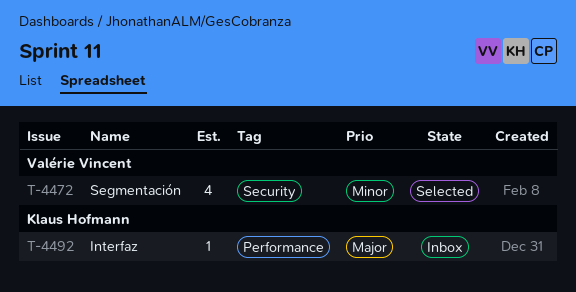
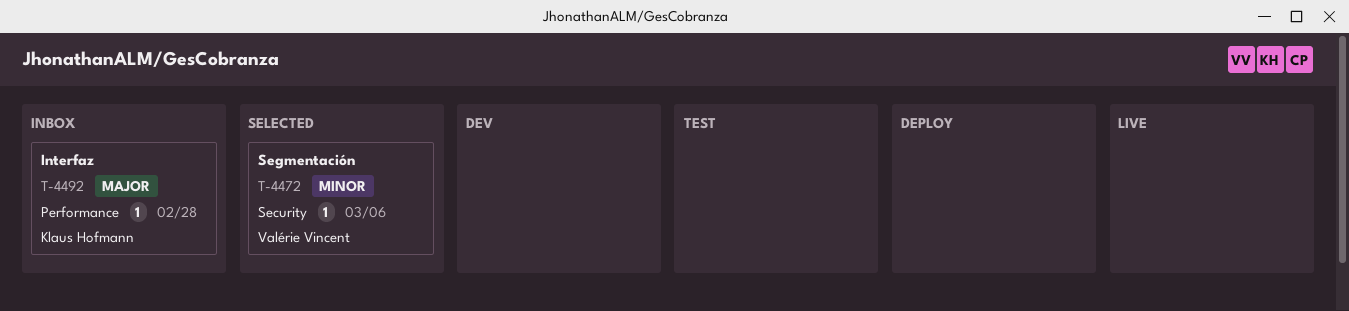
T-4472, estimate: 4 -> 1

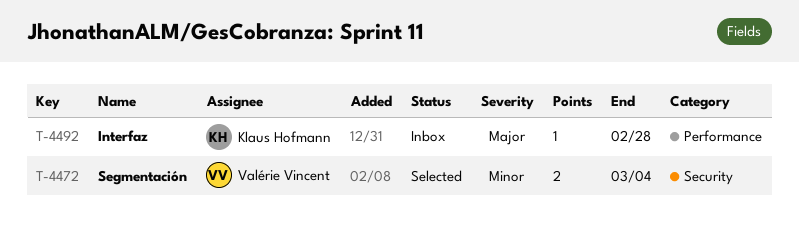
T-4472, estimate: 1 -> 2
T-4472, due: Mar 6 -> Mar 4

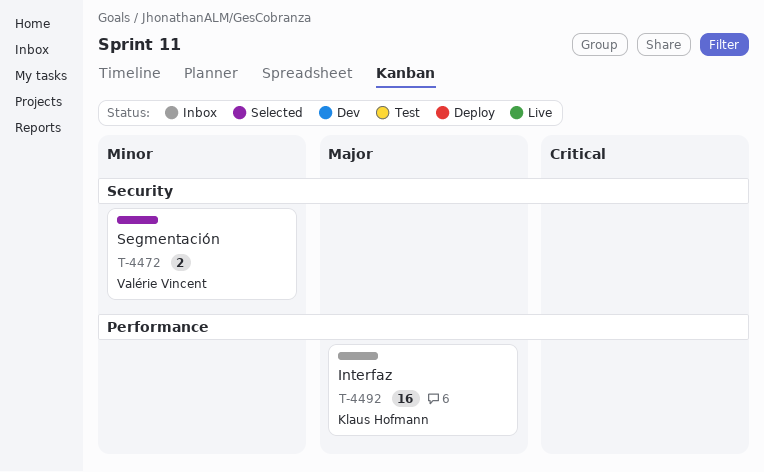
T-4492, estimate: 1 -> 16

